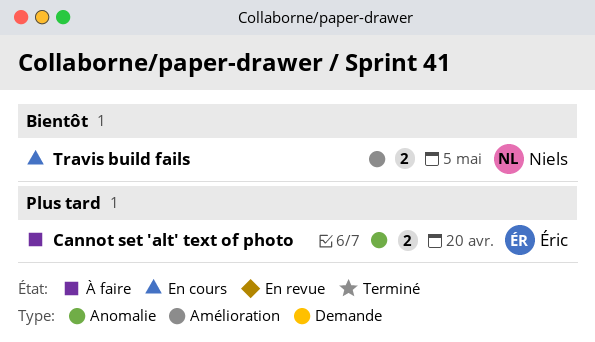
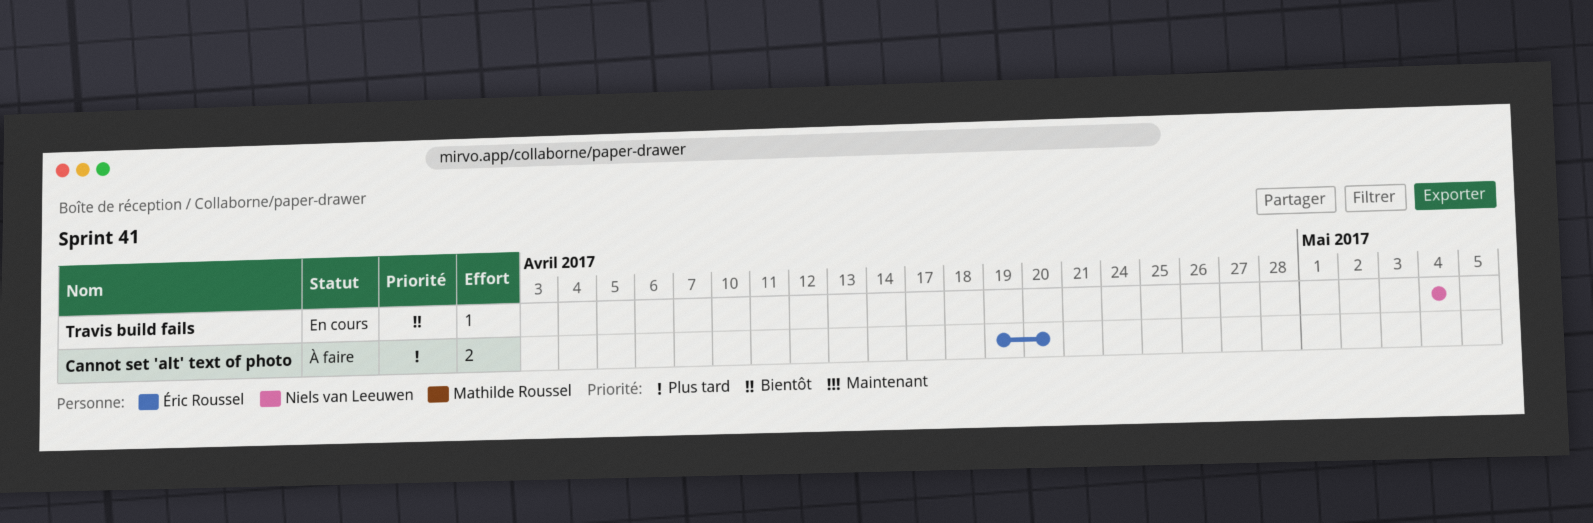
Travis build fails, estimate: 2 -> 1
Travis build fails, due: May 5 -> May 4

